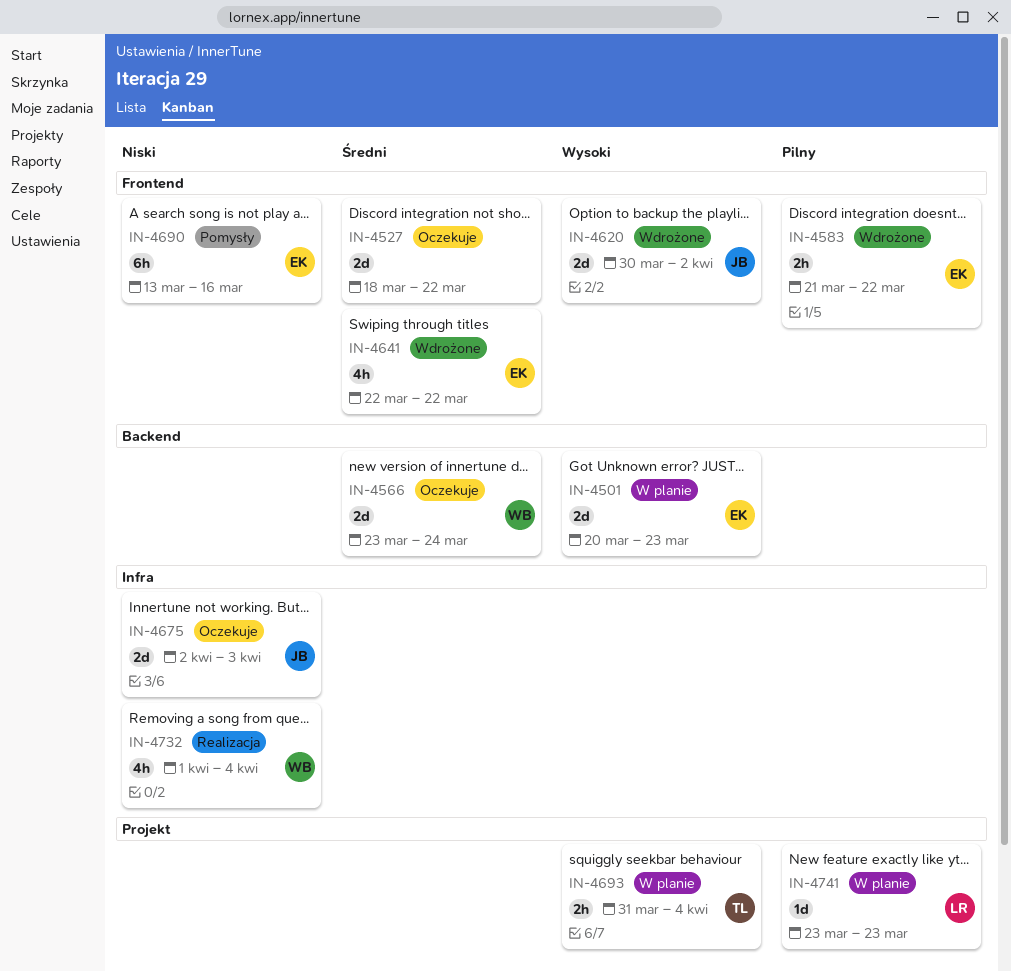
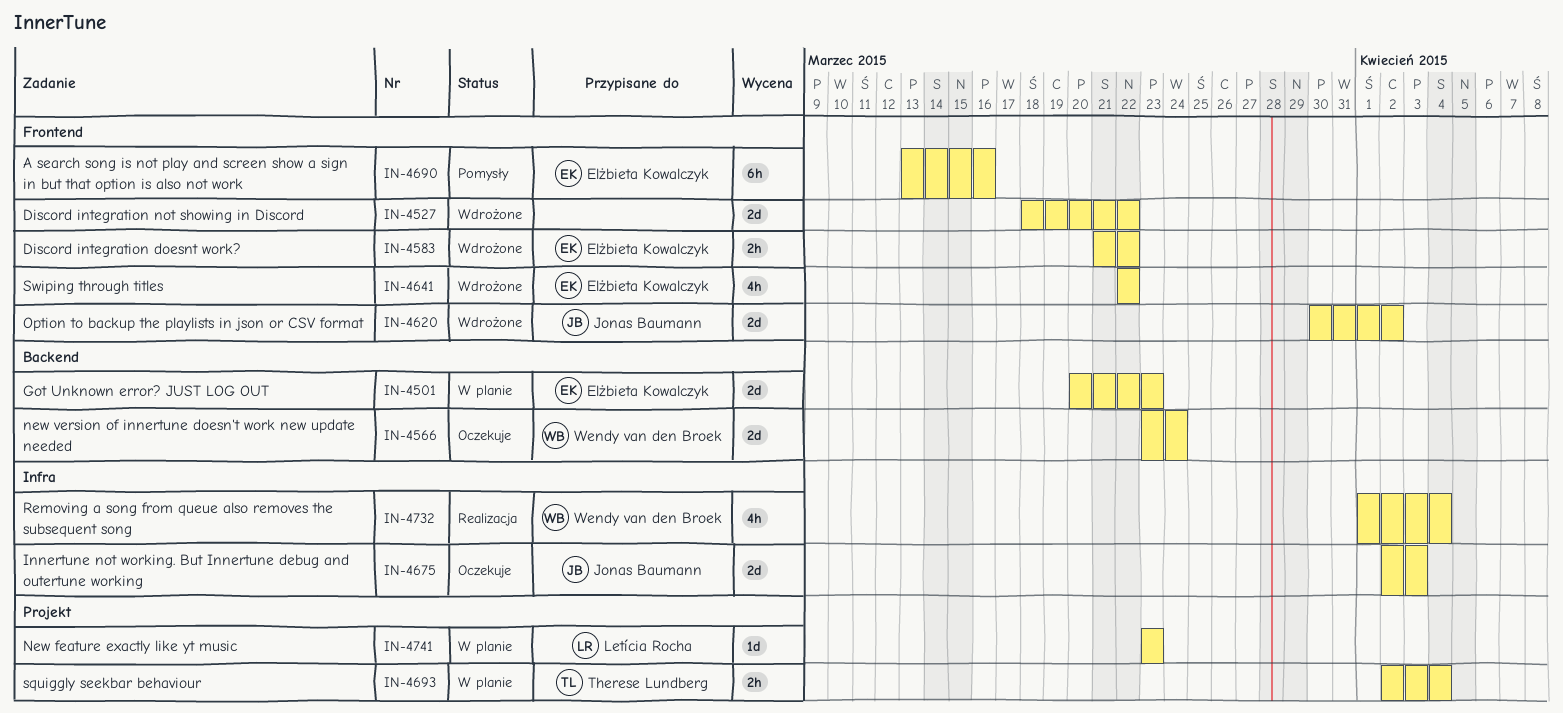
IN-4527, status: Oczekuje -> Wdrożone
IN-4693, start: Mar 31 -> Apr 2

